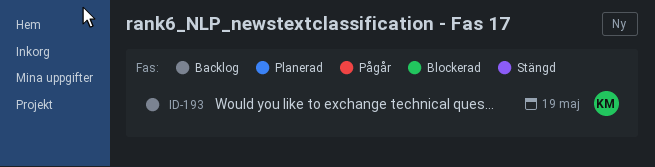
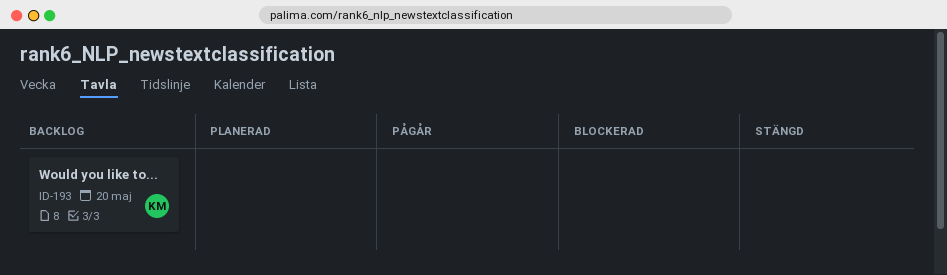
ID-193, due: May 19 -> May 20

